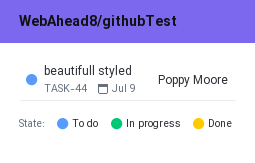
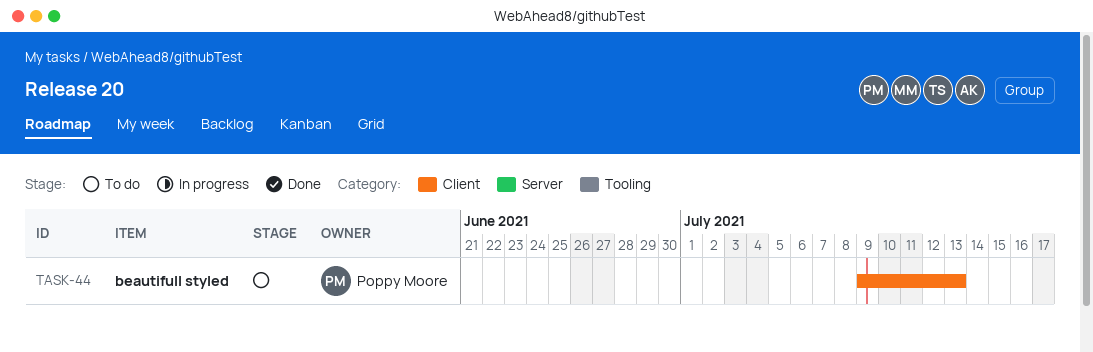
TASK-44, due: Jul 9 -> Jul 13

